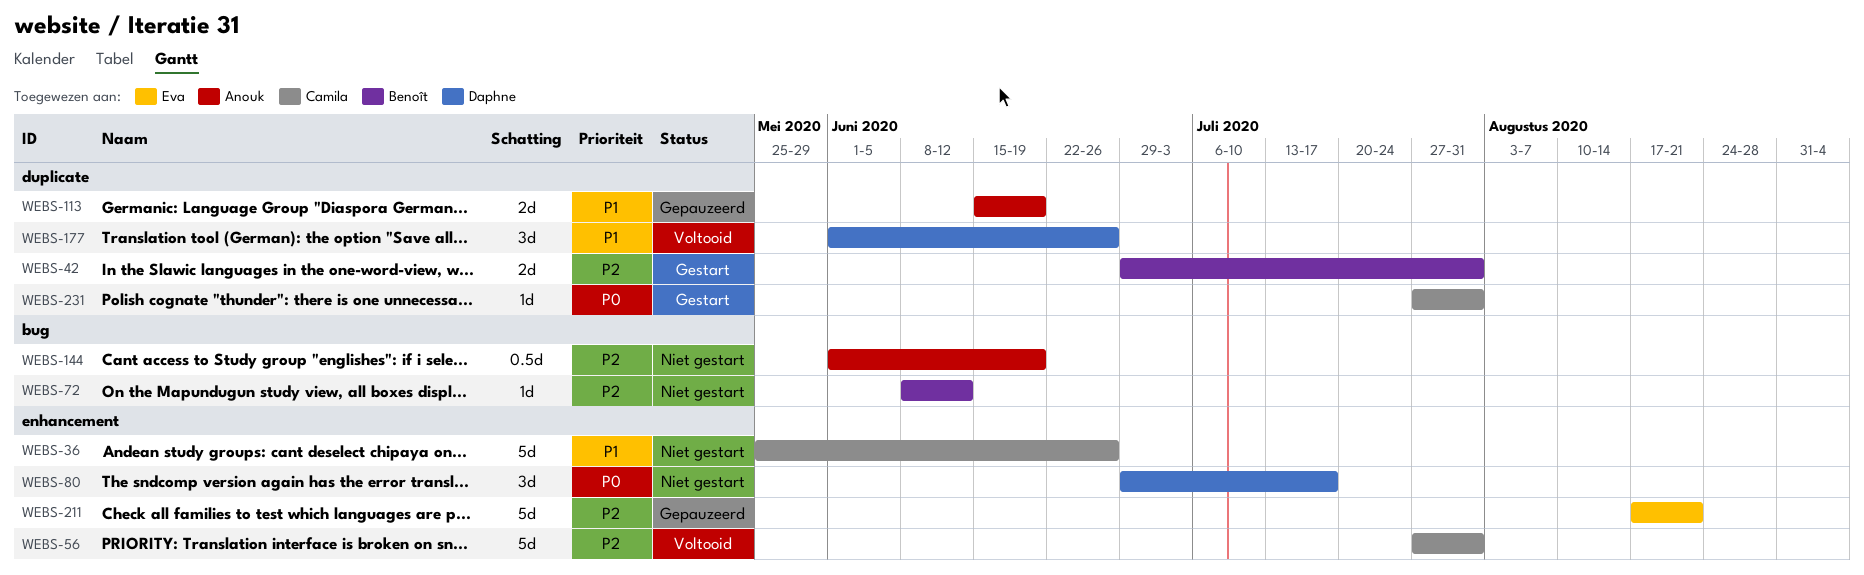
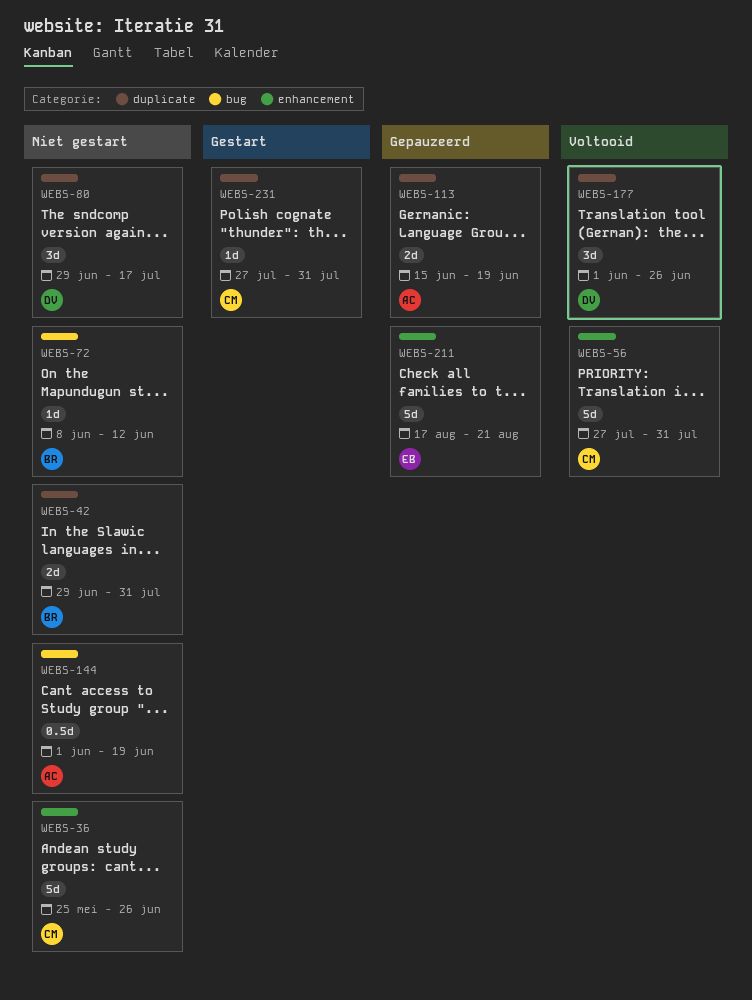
WEBS-42, status: Gestart -> Niet gestart
WEBS-80, label: enhancement -> duplicate

